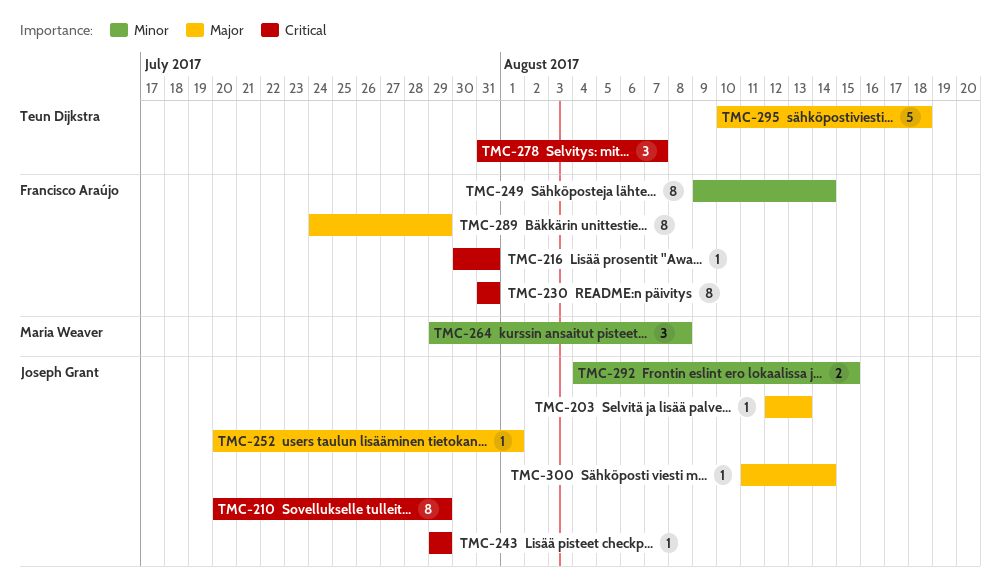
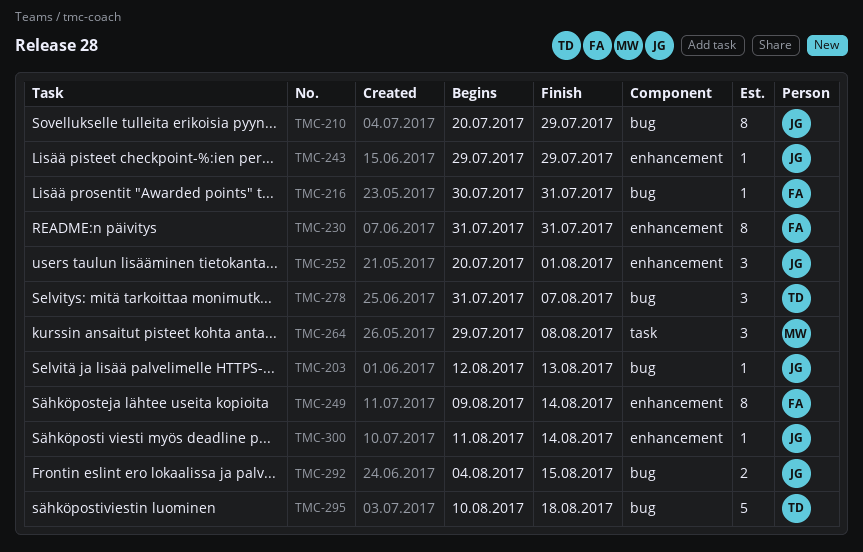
TMC-252, estimate: 1 -> 3
TMC-289: present -> none

